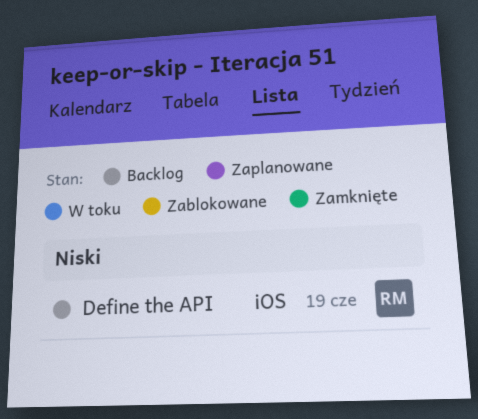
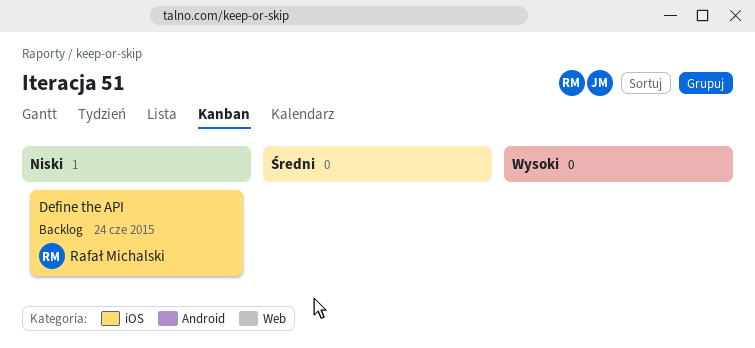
Define the API, due: Jun 19 -> Jun 24

